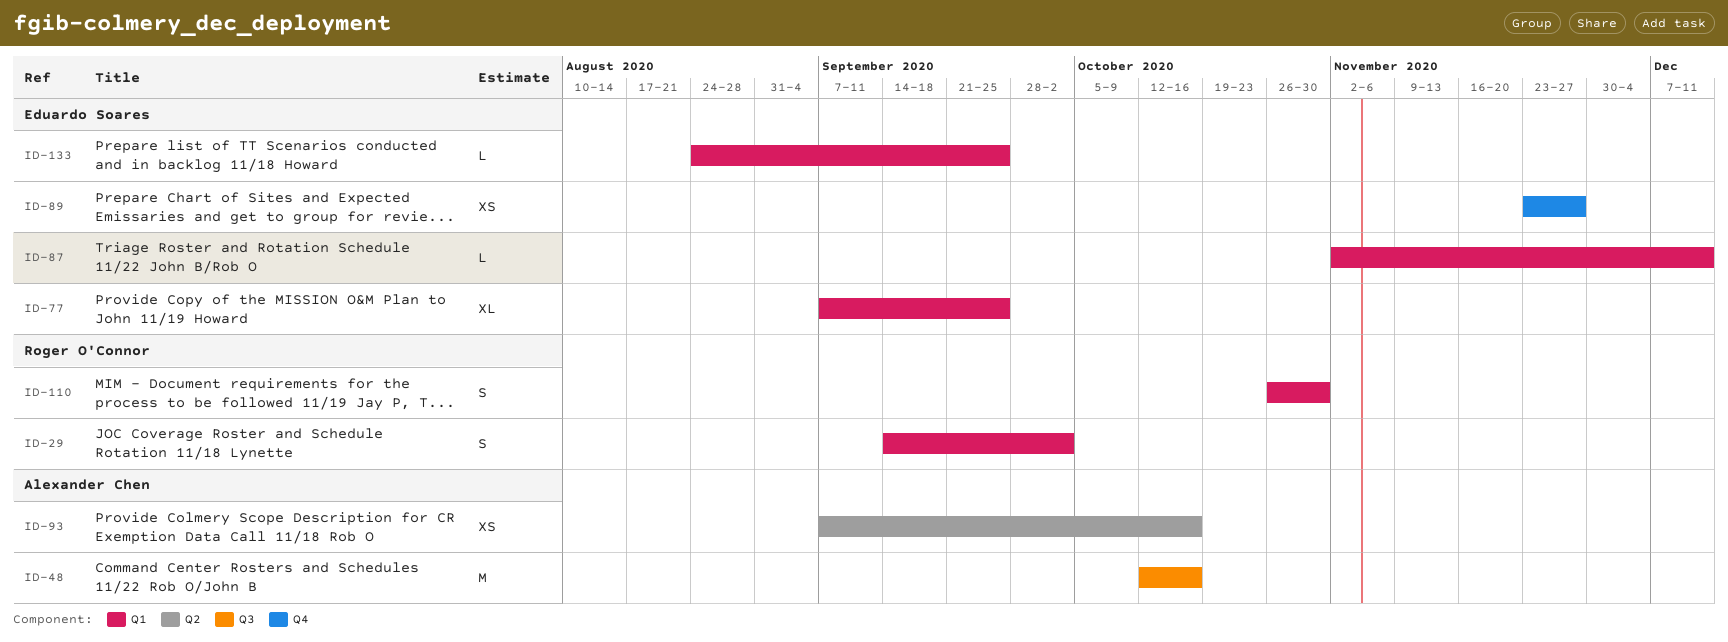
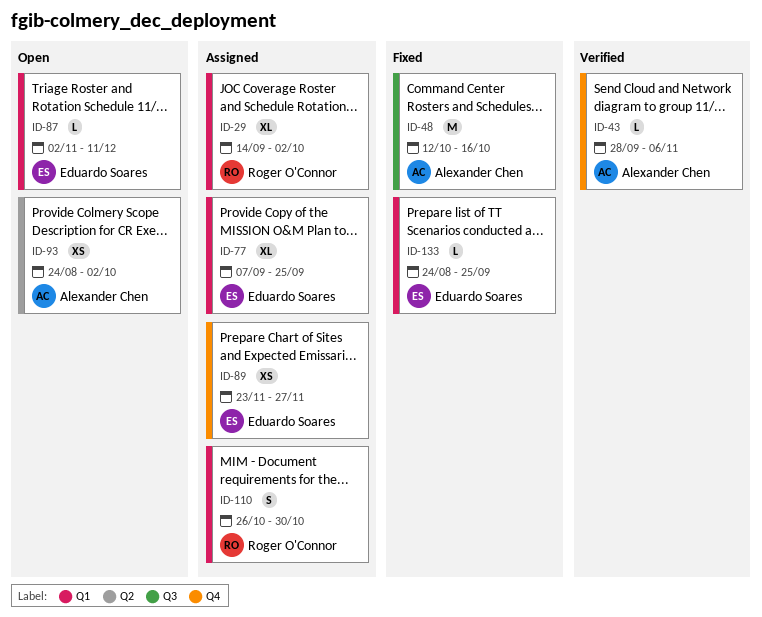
ID-29, estimate: S -> XL
ID-43: none -> present
ID-93, start: Sep 7 -> Aug 24
ID-93, due: Oct 16 -> Oct 2

